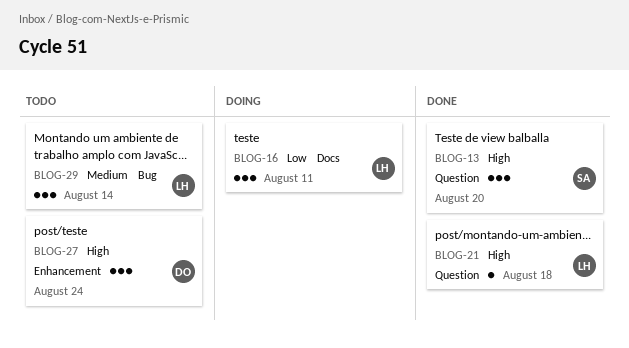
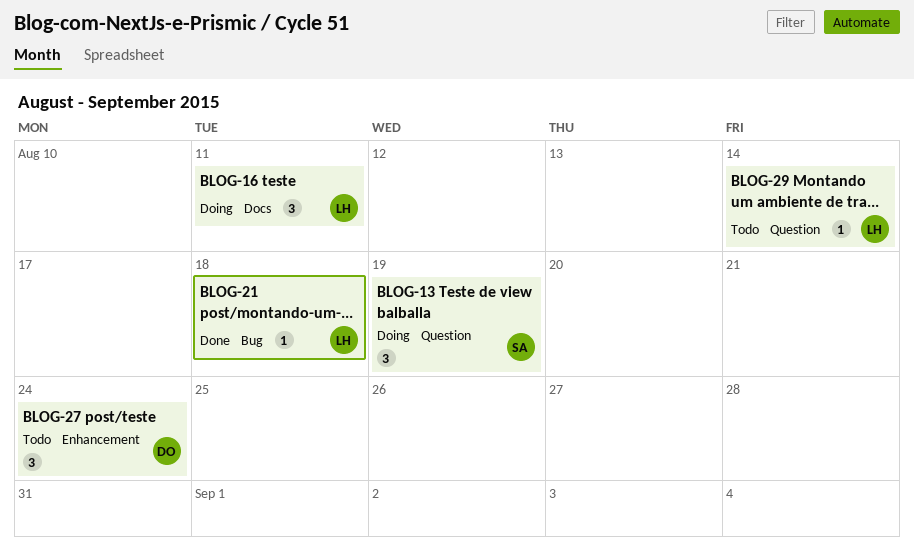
BLOG-13, status: Done -> Doing
BLOG-13, due: Aug 20 -> Aug 19
BLOG-21, label: Question -> Bug
BLOG-29, label: Bug -> Question
BLOG-29, estimate: 3 -> 1

